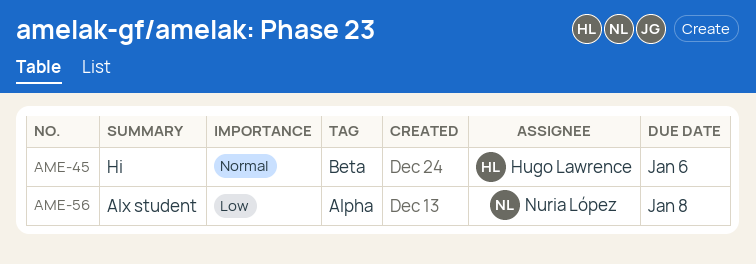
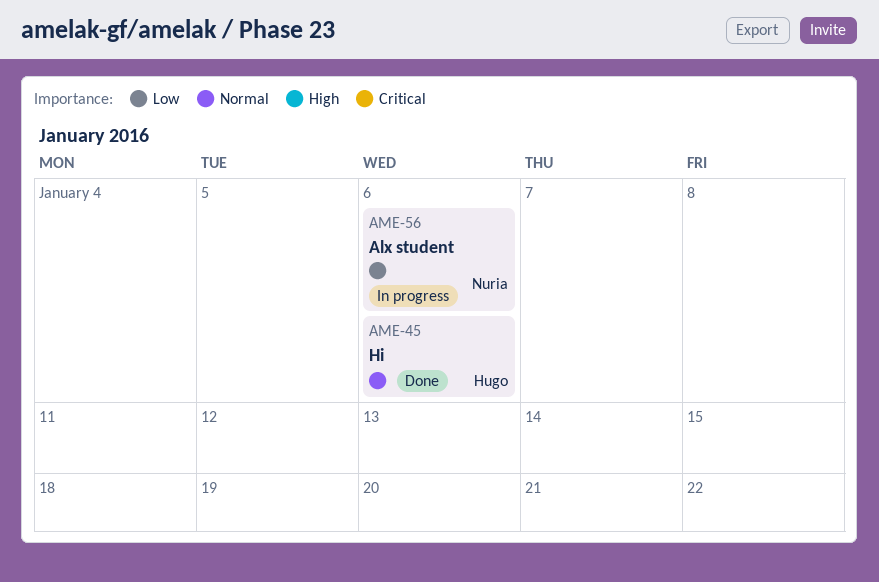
AME-56, due: Jan 8 -> Jan 6

